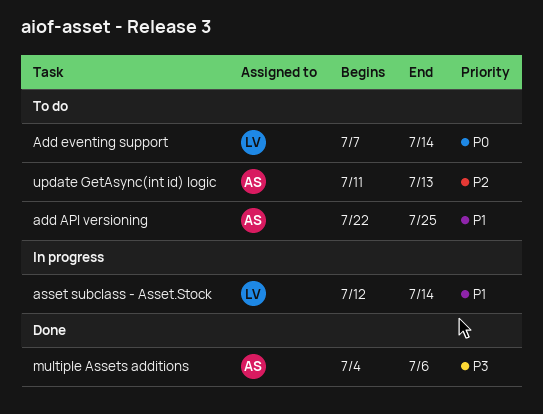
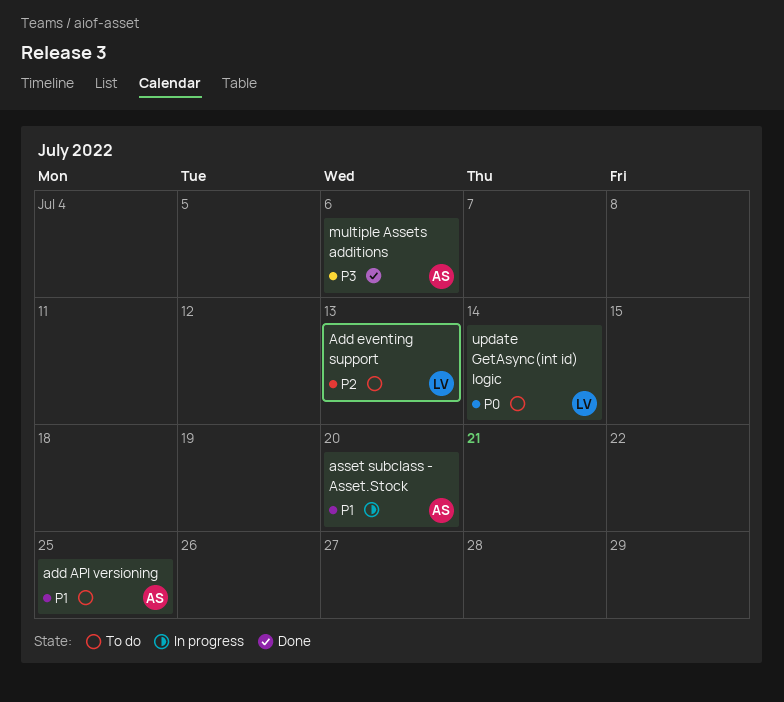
Add eventing support, priority: P0 -> P2
Add eventing support, due: Jul 14 -> Jul 13
asset subclass - Asset.Stock, owner: LV -> AS
asset subclass - Asset.Stock, due: Jul 14 -> Jul 20
update GetAsync(int id) logic, owner: AS -> LV
update GetAsync(int id) logic, priority: P2 -> P0
update GetAsync(int id) logic, due: Jul 13 -> Jul 14

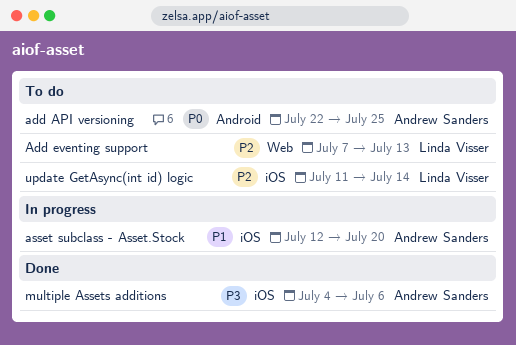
add API versioning, priority: P1 -> P0
update GetAsync(int id) logic, priority: P0 -> P2

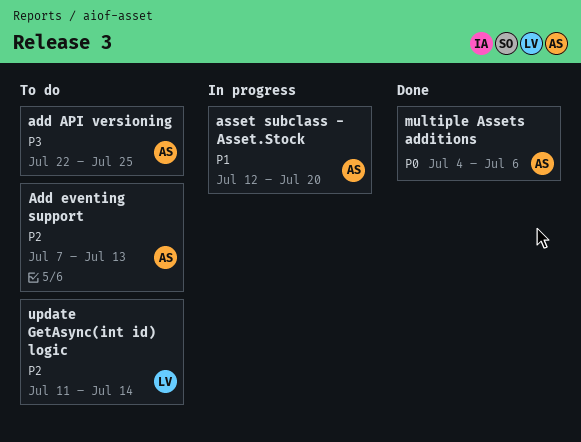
add API versioning, priority: P0 -> P3
Add eventing support, owner: Linda Visser -> Andrew Sanders
multiple Assets additions, priority: P3 -> P0

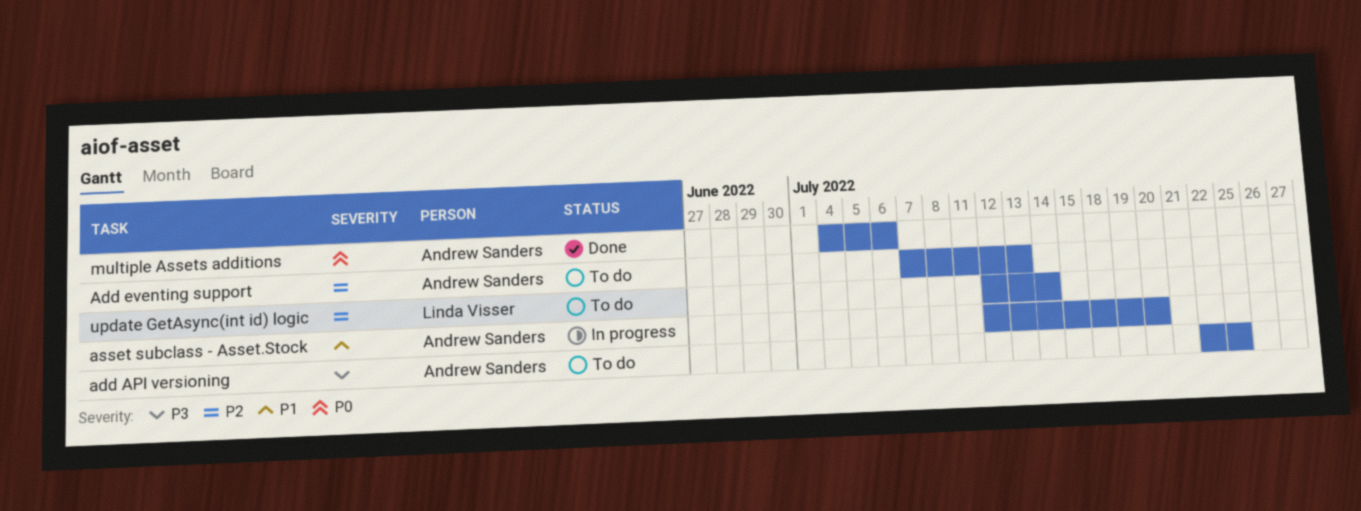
update GetAsync(int id) logic, start: Jul 11 -> Jul 12

